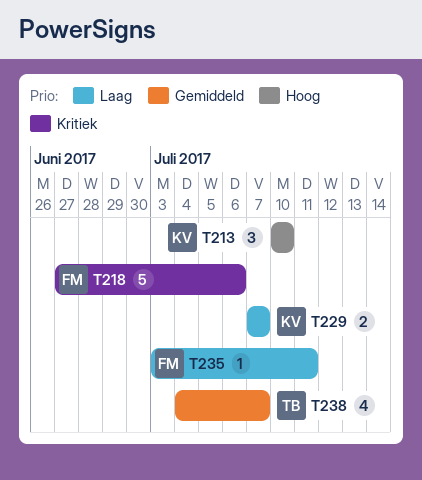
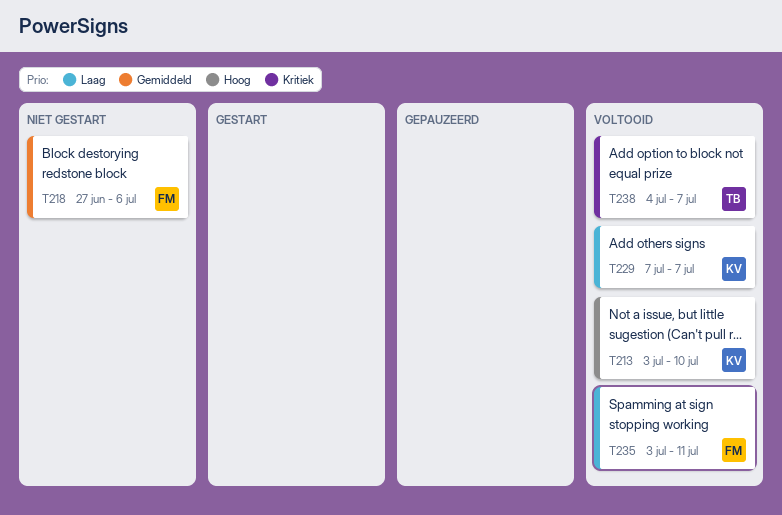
T213, start: Jul 10 -> Jul 3
T218, priority: Kritiek -> Gemiddeld
T238, priority: Gemiddeld -> Kritiek

